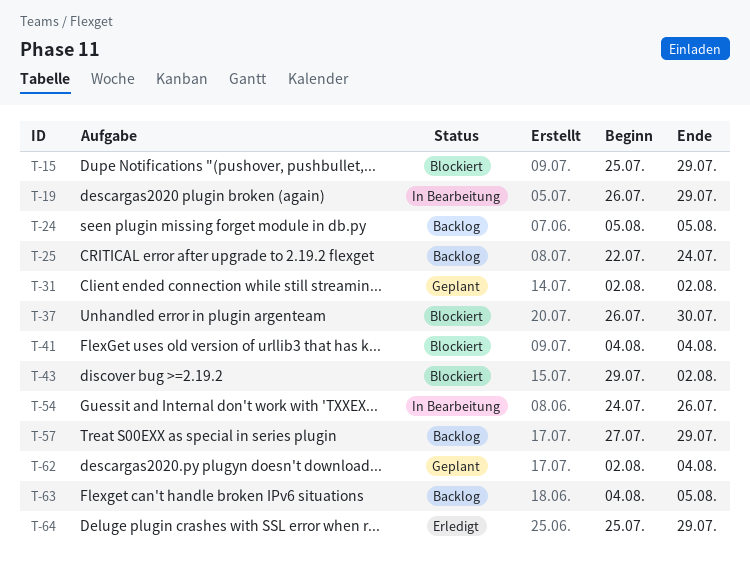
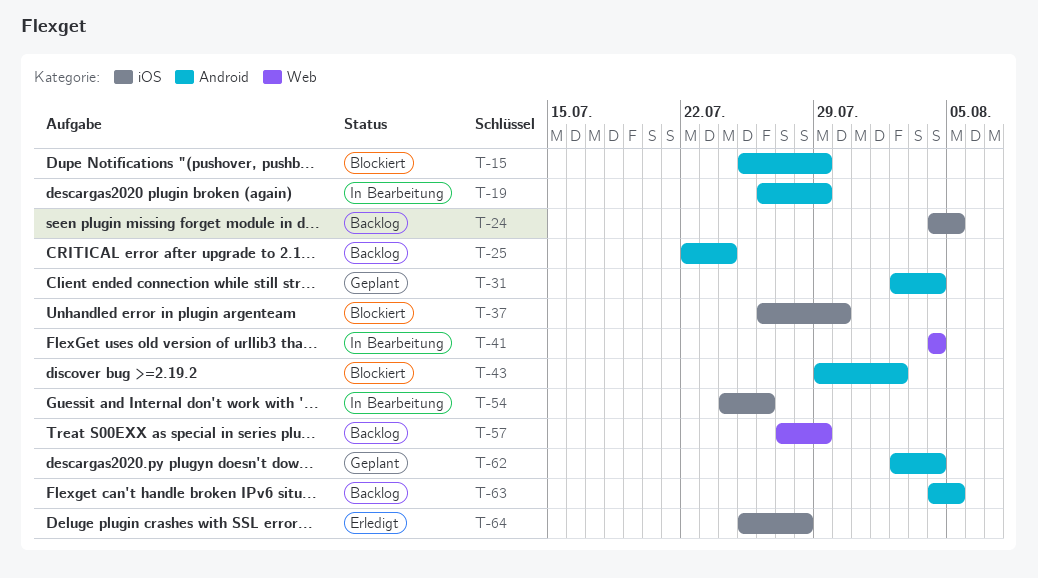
T-24, start: Aug 5 -> Aug 4
T-31, due: Aug 2 -> Aug 4
T-41, status: Blockiert -> In Bearbeitung
T-64, due: Jul 29 -> Jul 28

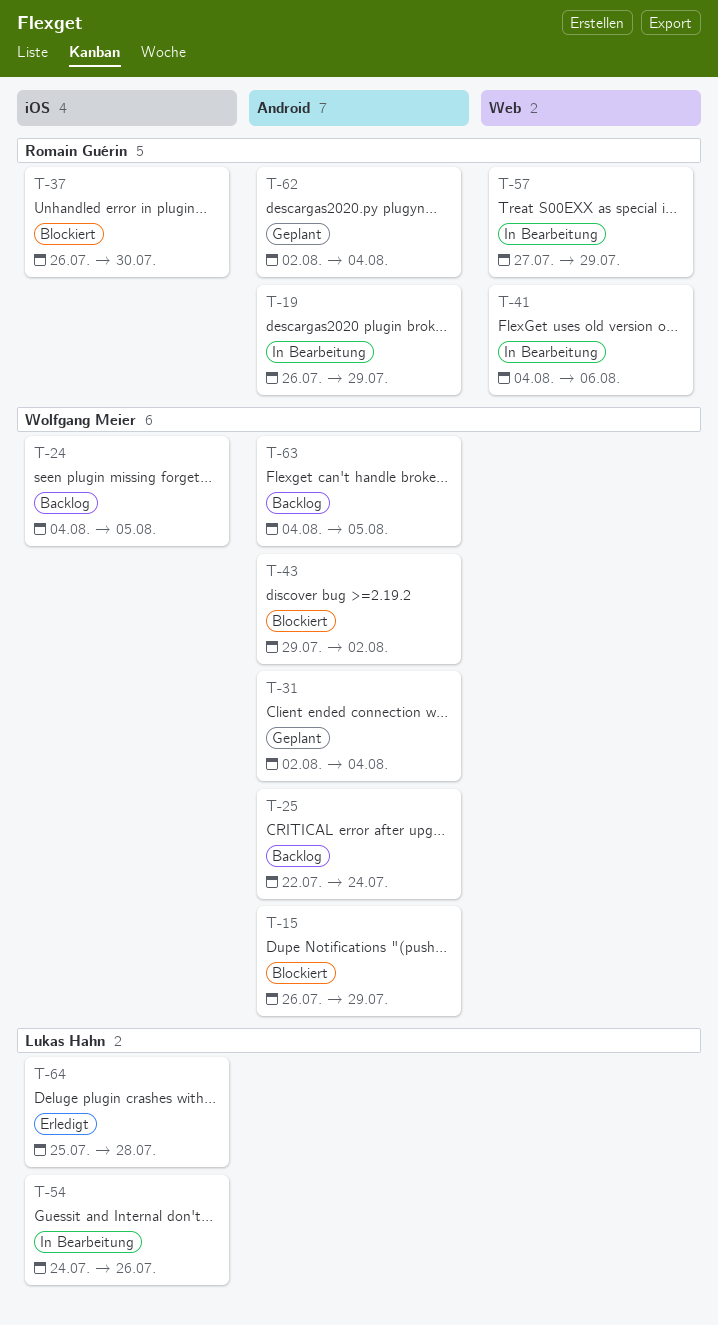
T-15, start: Jul 25 -> Jul 26
T-41, due: Aug 4 -> Aug 6
T-57, status: Backlog -> In Bearbeitung

